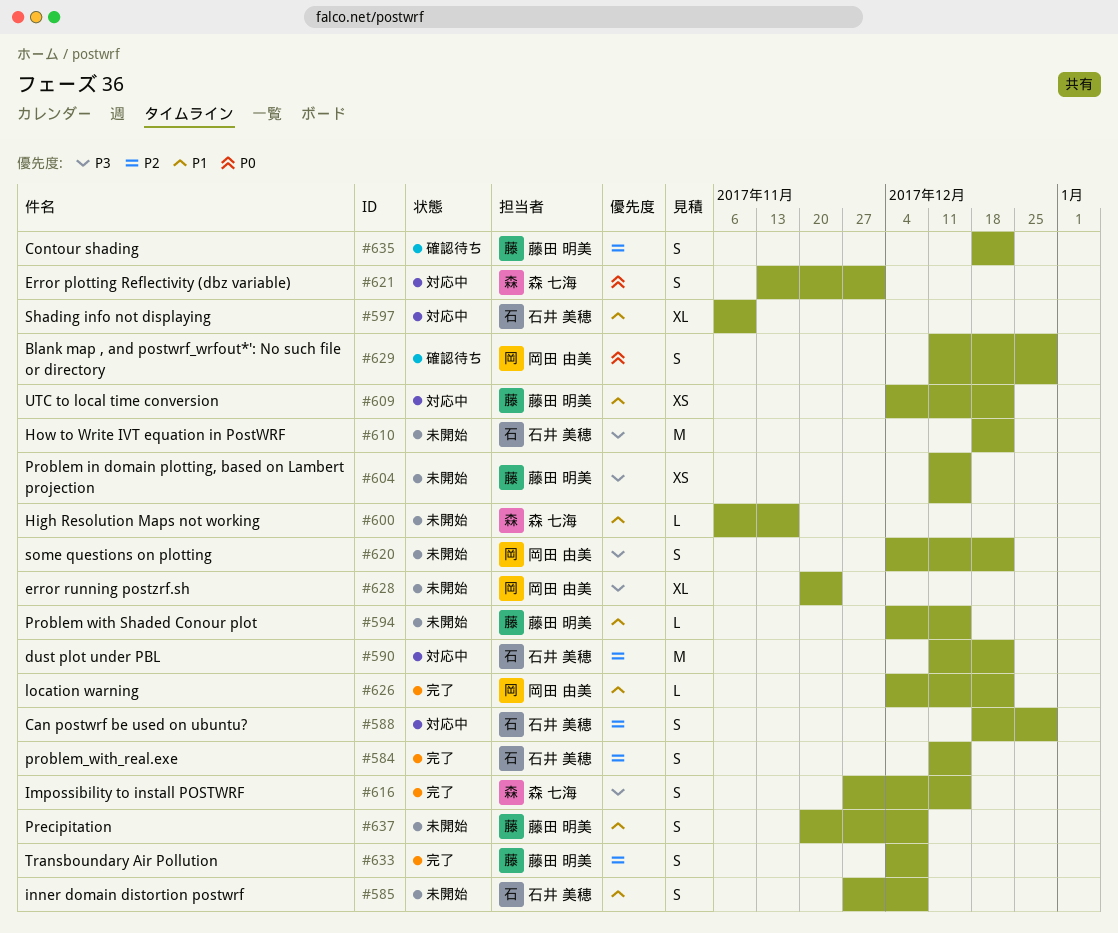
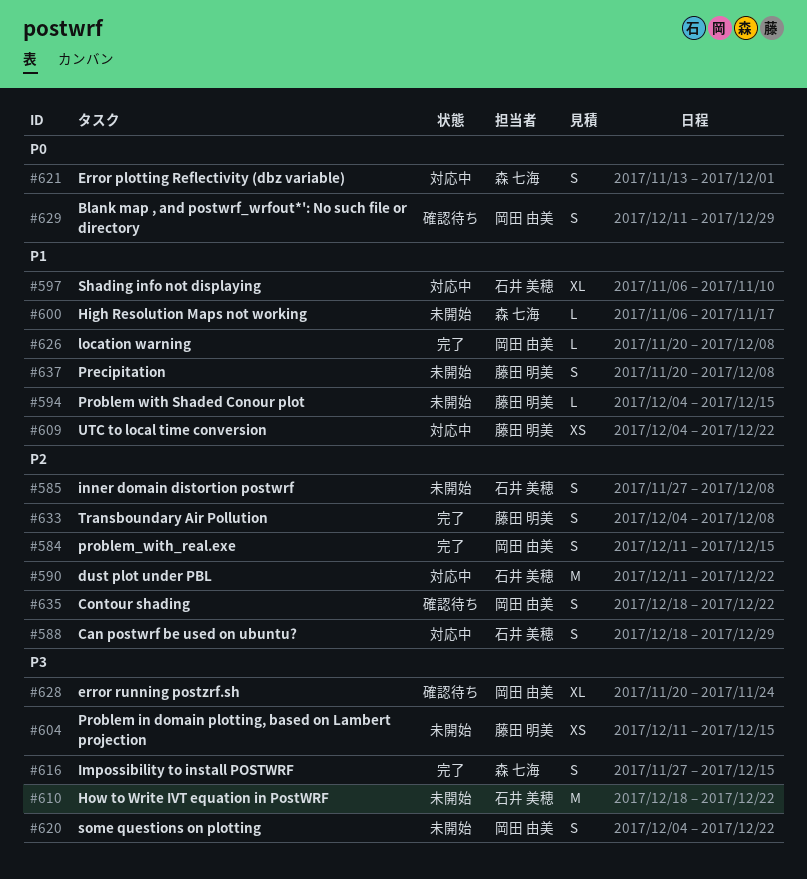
#584, owner: 石井 美穂 -> 岡田 由美
#585, priority: P1 -> P2
#626, start: Dec 4 -> Nov 20
#626, due: Dec 22 -> Dec 8
#628, status: 未開始 -> 確認待ち
#635, owner: 藤田 明美 -> 岡田 由美

